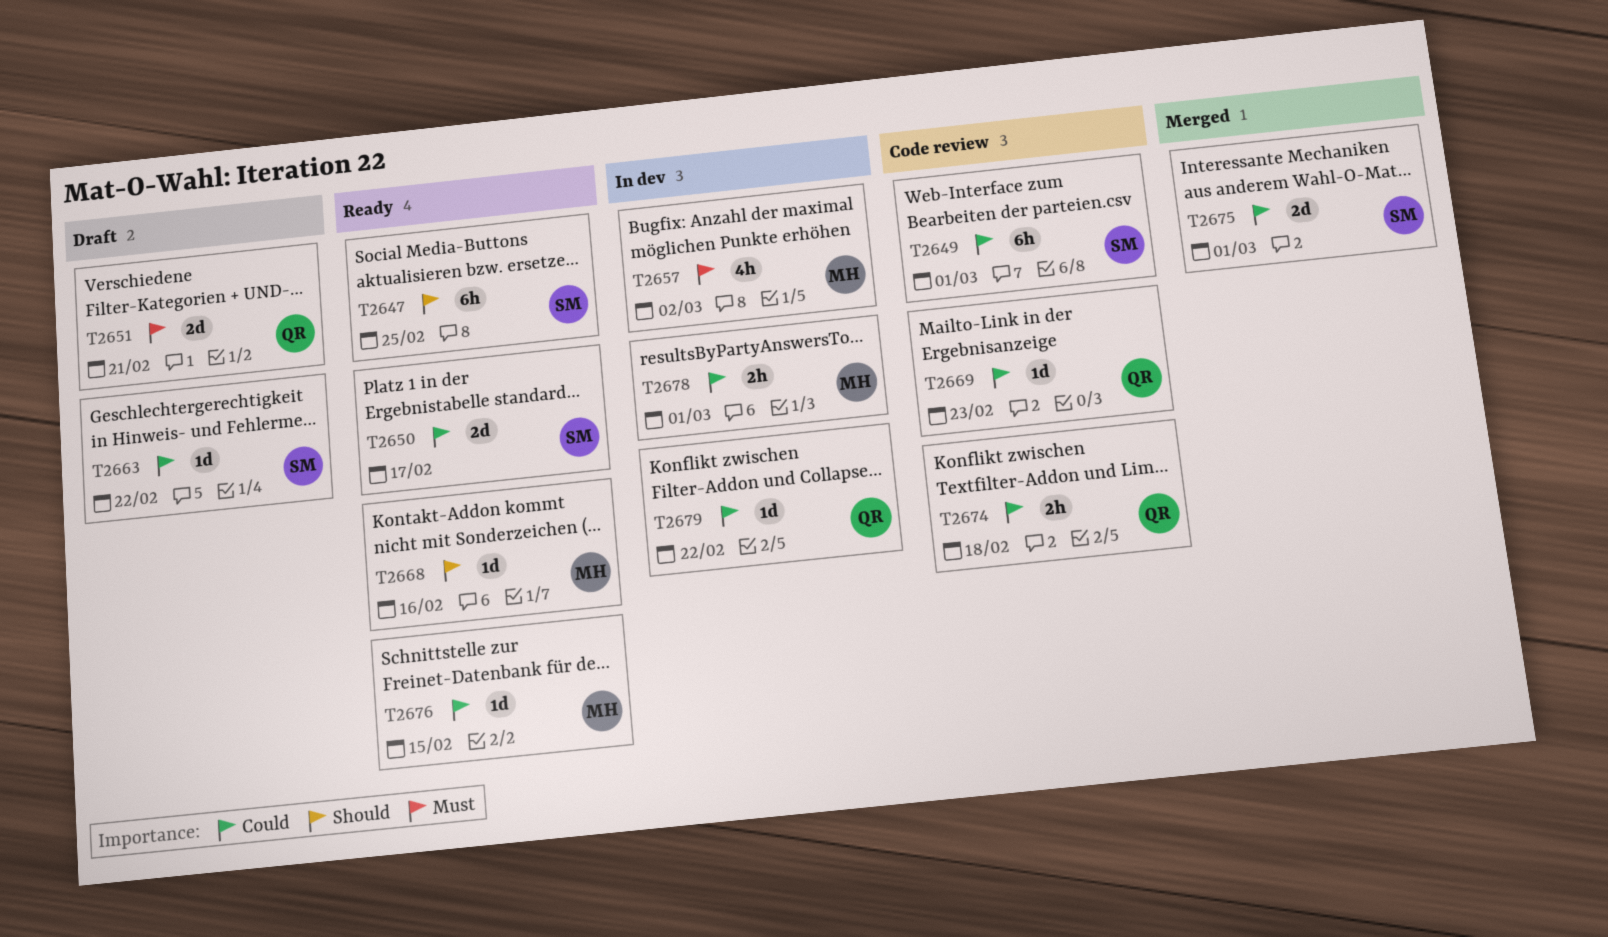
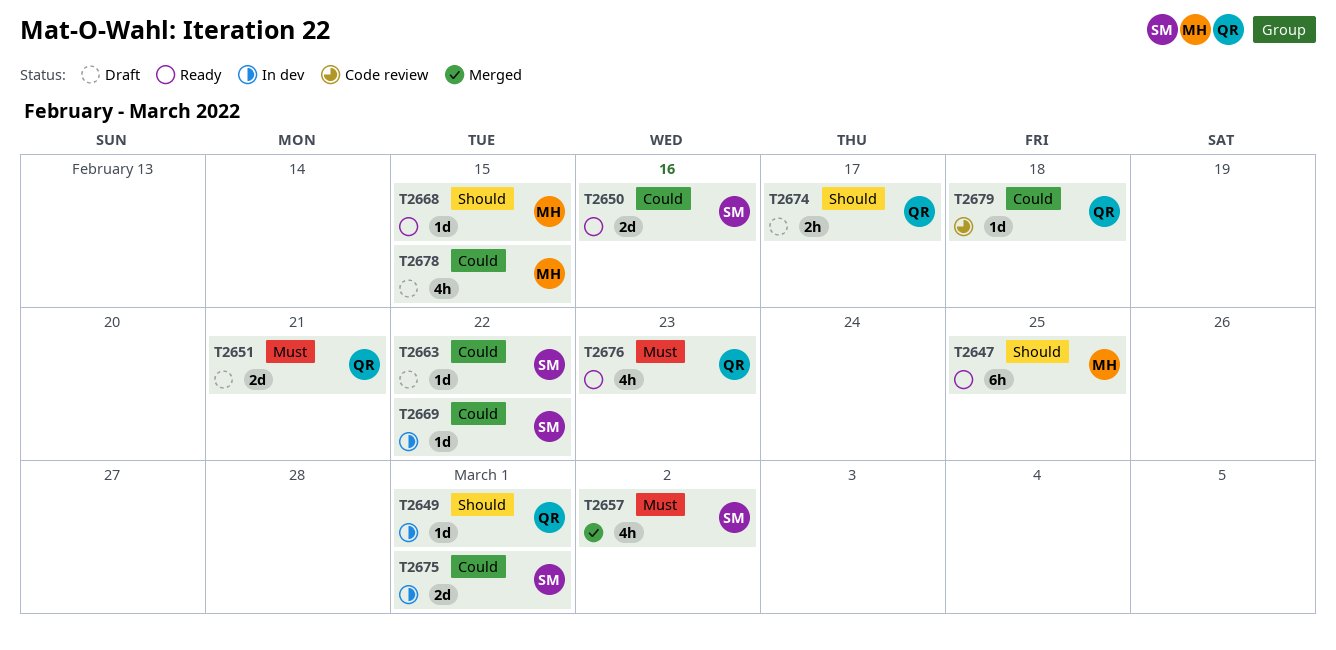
T2647, owner: SM -> MH
T2649, status: Code review -> In dev
T2649, owner: SM -> QR
T2649, priority: Could -> Should
T2649, estimate: 6h -> 1d
T2650, due: Feb 17 -> Feb 16
T2657, status: In dev -> Merged
T2657, owner: MH -> SM
T2668, due: Feb 16 -> Feb 15
T2669, status: Code review -> In dev
T2669, owner: QR -> SM
T2669, due: Feb 23 -> Feb 22
T2674, status: Code review -> Draft
T2674, priority: Could -> Should
T2674, due: Feb 18 -> Feb 17
T2675, status: Merged -> In dev
T2676, owner: MH -> QR
T2676, priority: Could -> Must
T2676, estimate: 1d -> 4h
T2676, due: Feb 15 -> Feb 23
T2678, status: In dev -> Draft
T2678, estimate: 2h -> 4h
T2678, due: Mar 1 -> Feb 15
T2679, status: In dev -> Code review
T2679, due: Feb 22 -> Feb 18

